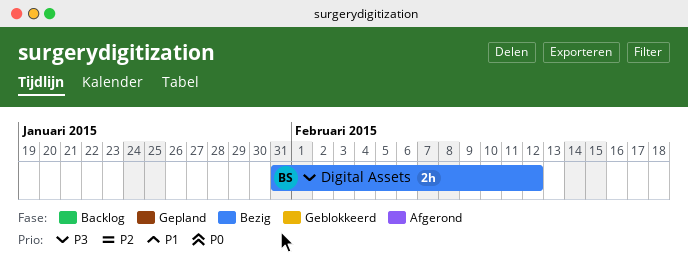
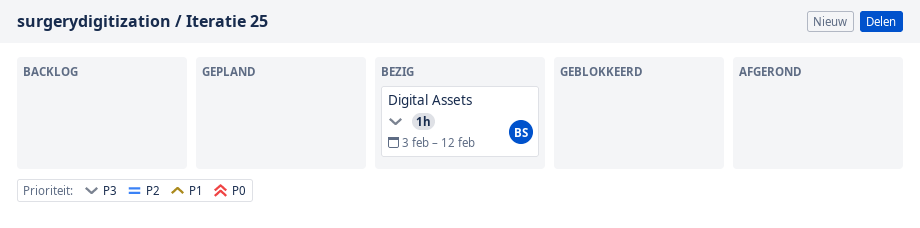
Digital Assets, estimate: 2h -> 1h
Digital Assets, start: Jan 31 -> Feb 3

